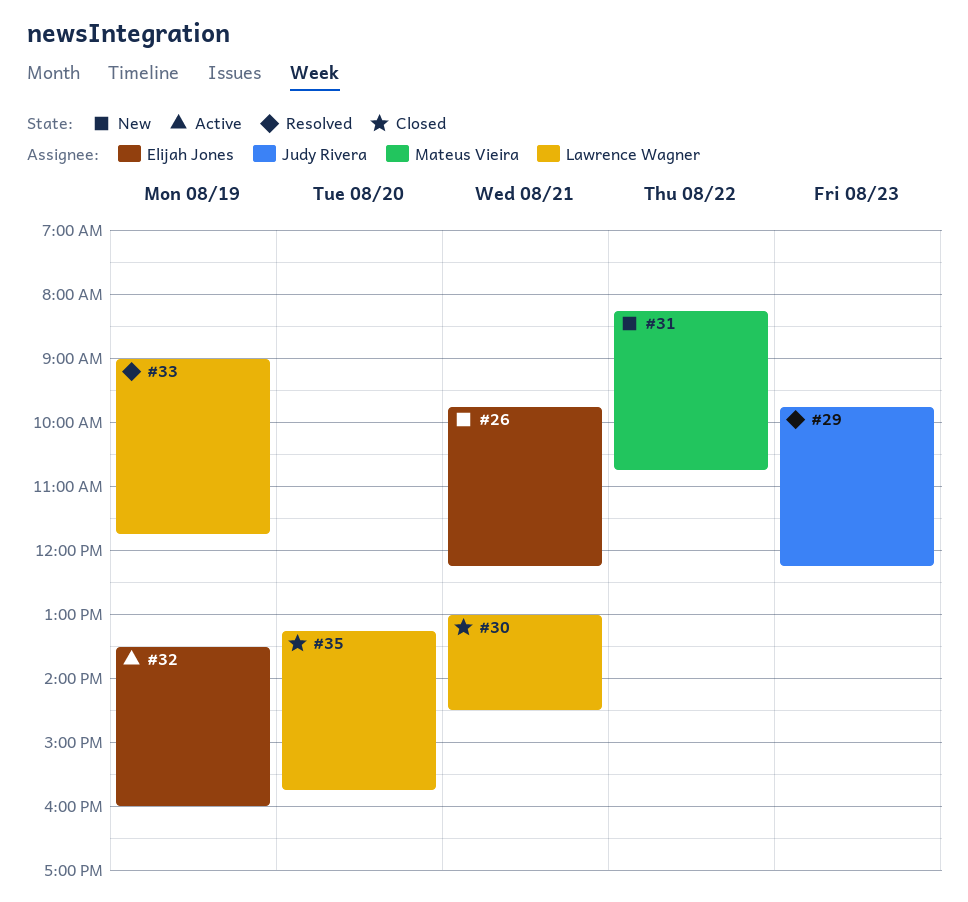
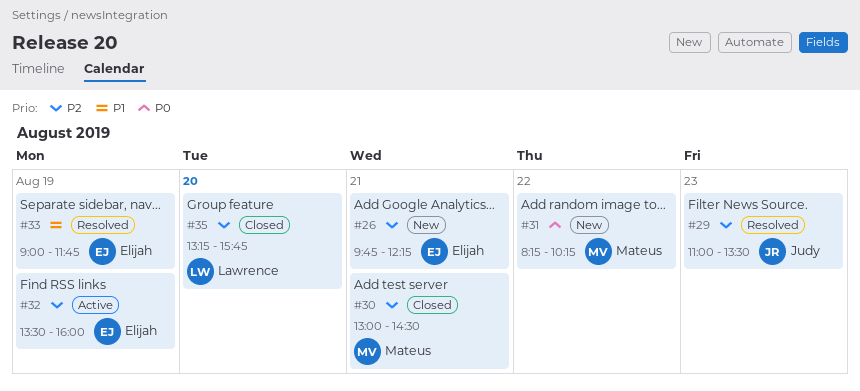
#29, begins: 09:45 -> 11:00
#29, ends: 12:15 -> 13:30
#30, owner: Lawrence Wagner -> Mateus Vieira
#31, ends: 10:45 -> 10:15
#33, owner: Lawrence Wagner -> Elijah Jones

